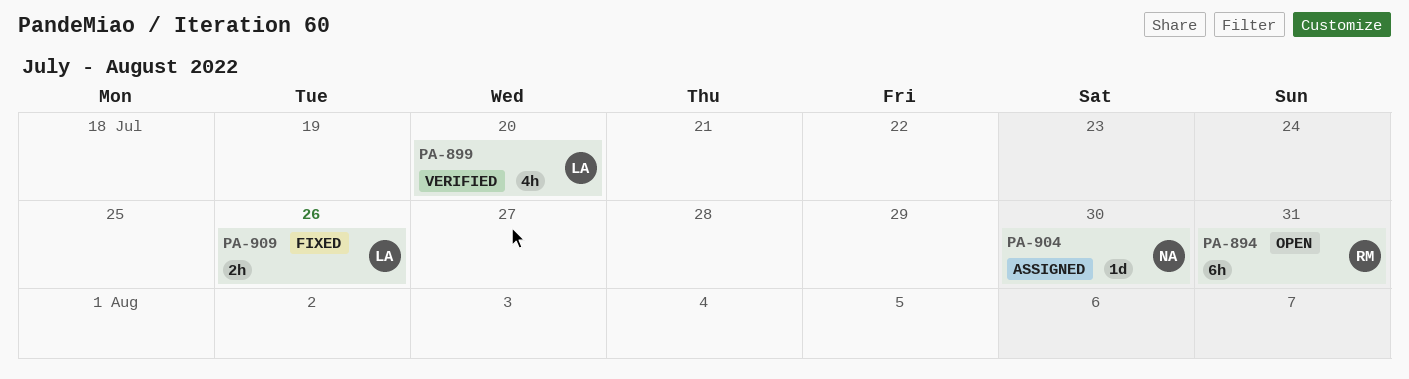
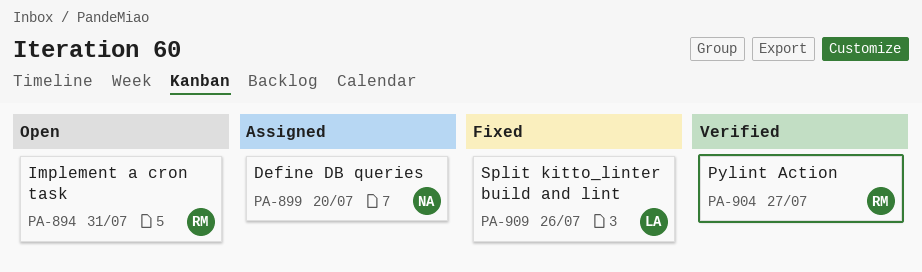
PA-899, status: Verified -> Assigned
PA-899, owner: LA -> NA
PA-904, status: Assigned -> Verified
PA-904, owner: NA -> RM
PA-904, due: Jul 30 -> Jul 27

